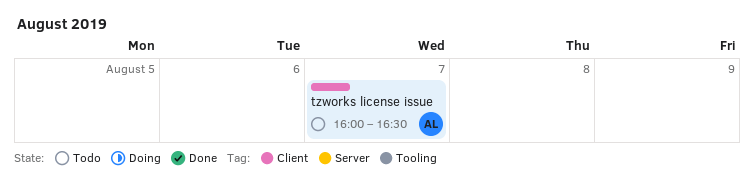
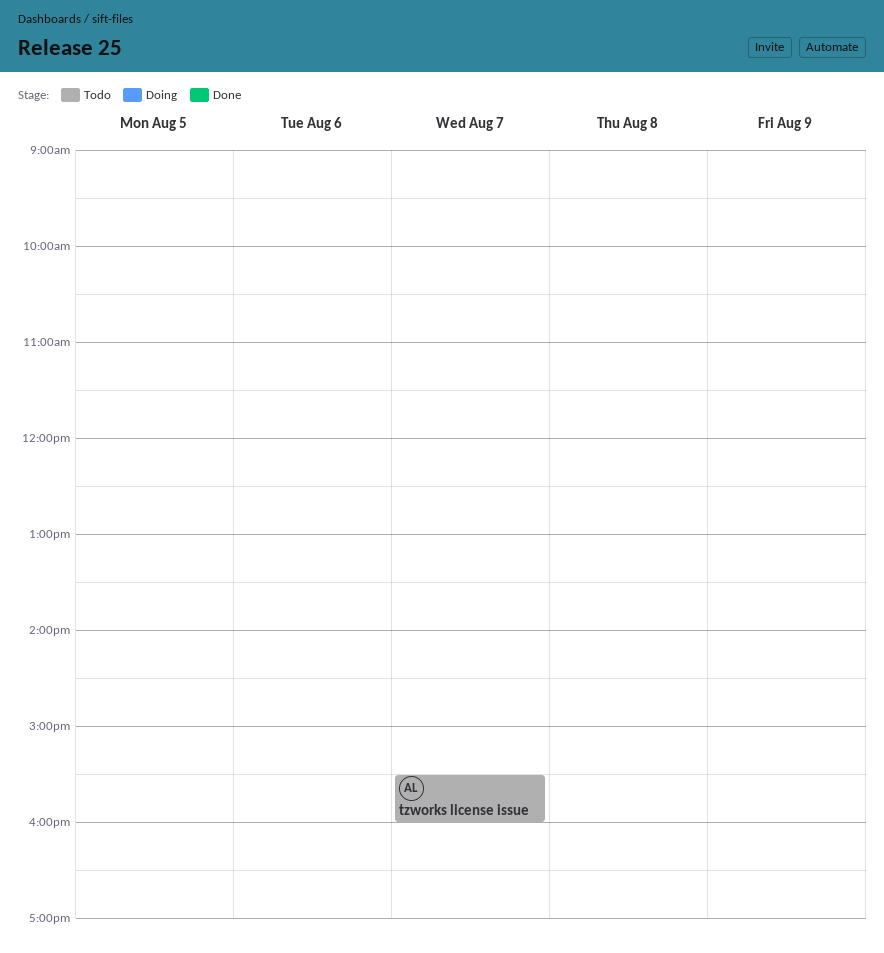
tzworks license issue, begins: 16:00 -> 15:30
tzworks license issue, ends: 16:30 -> 16:00

